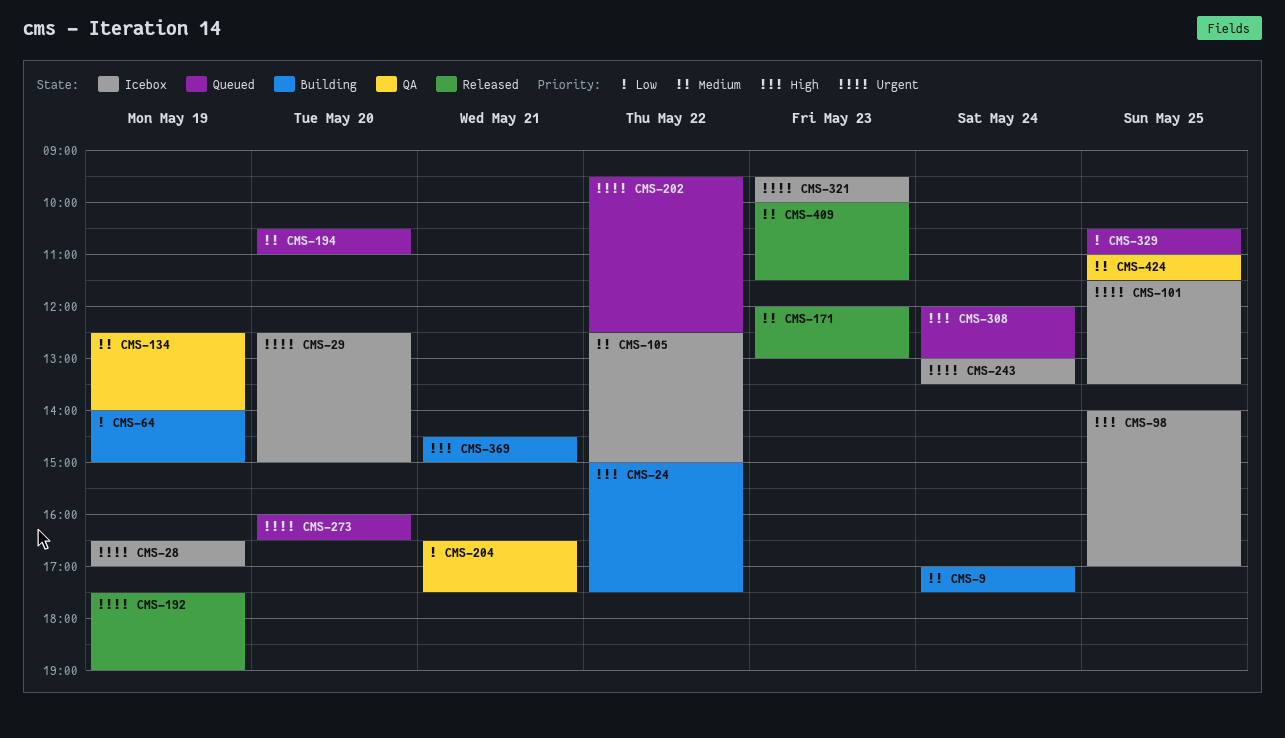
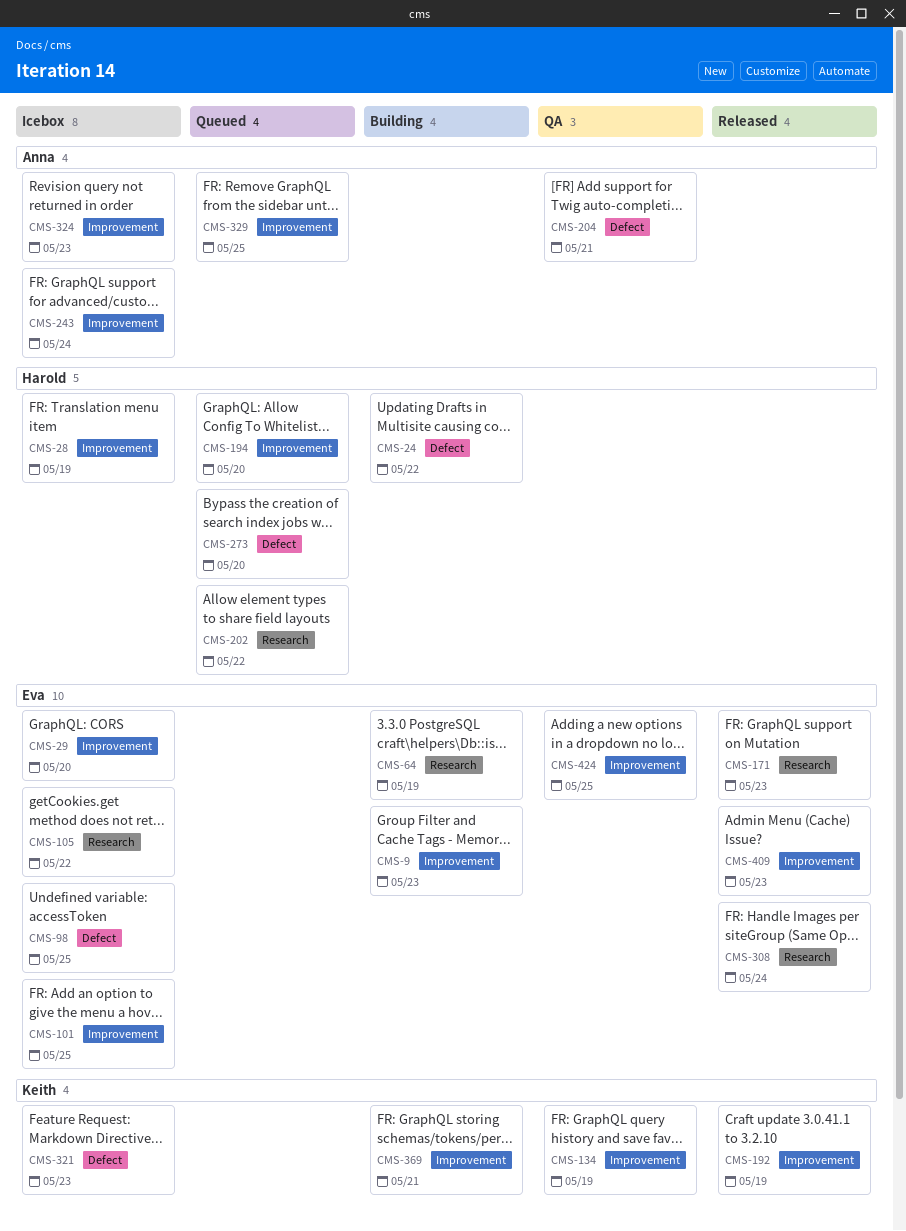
CMS-9, day: May 24 -> May 23
CMS-308, status: Queued -> Released
CMS-324: none -> present

